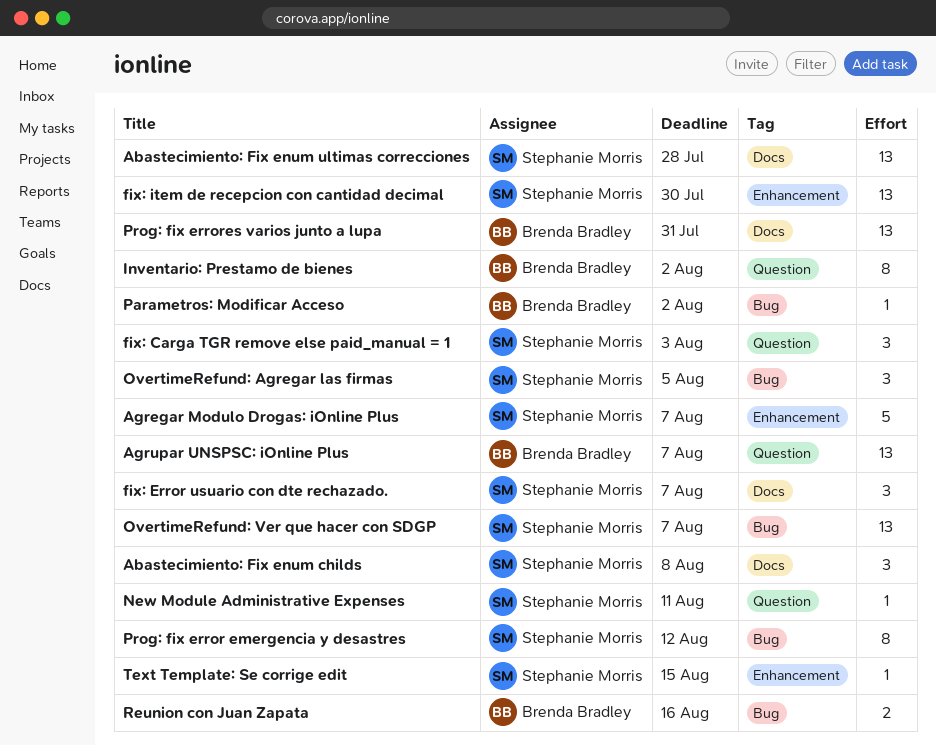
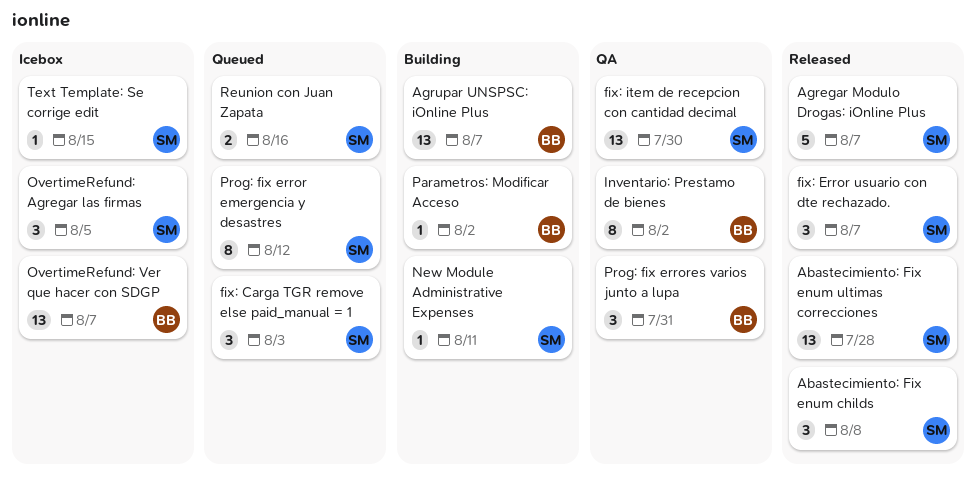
OvertimeRefund: Ver que hacer con SDGP, owner: Stephanie Morris -> Brenda Bradley
Prog: fix errores varios junto a lupa, estimate: 13 -> 3
Reunion con Juan Zapata, owner: Brenda Bradley -> Stephanie Morris

